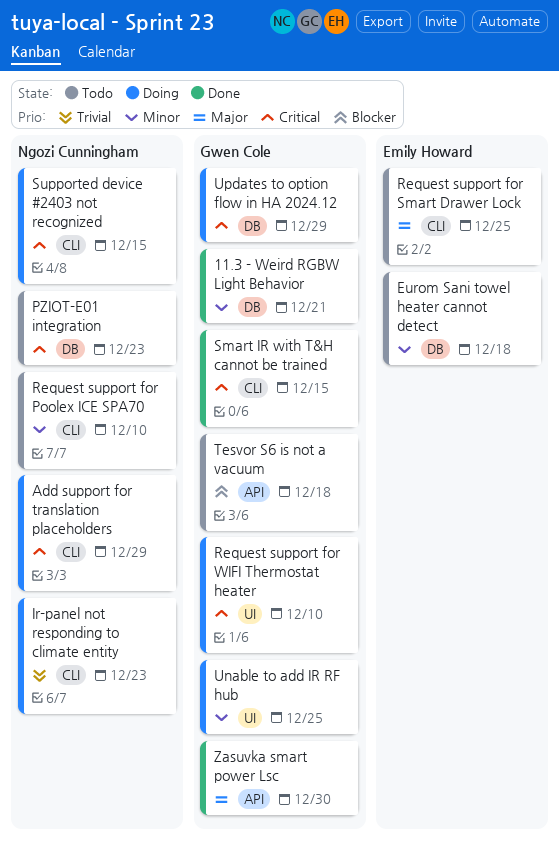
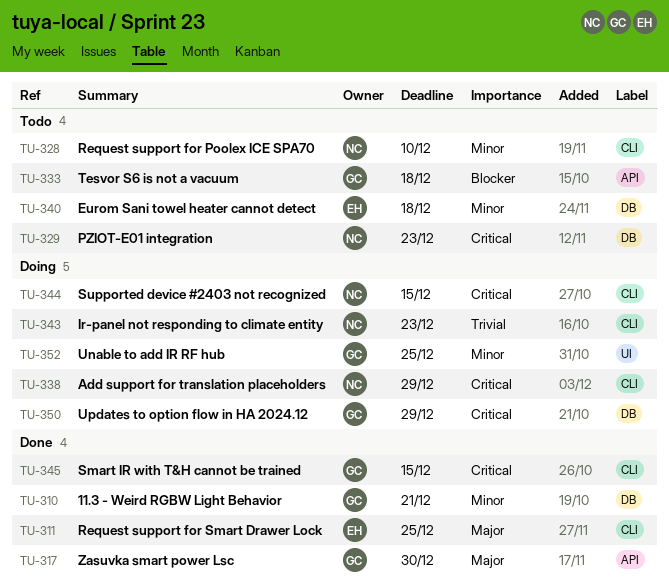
Request support for Smart Drawer Lock, status: Todo -> Done
Request support for WIFI Thermostat heater: present -> none

